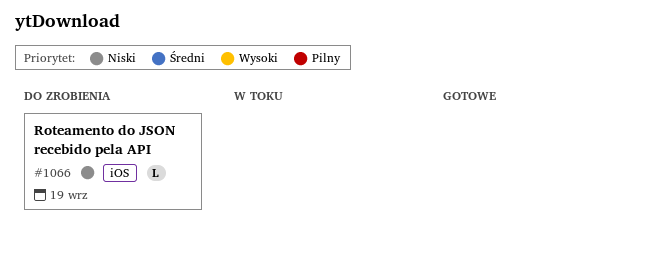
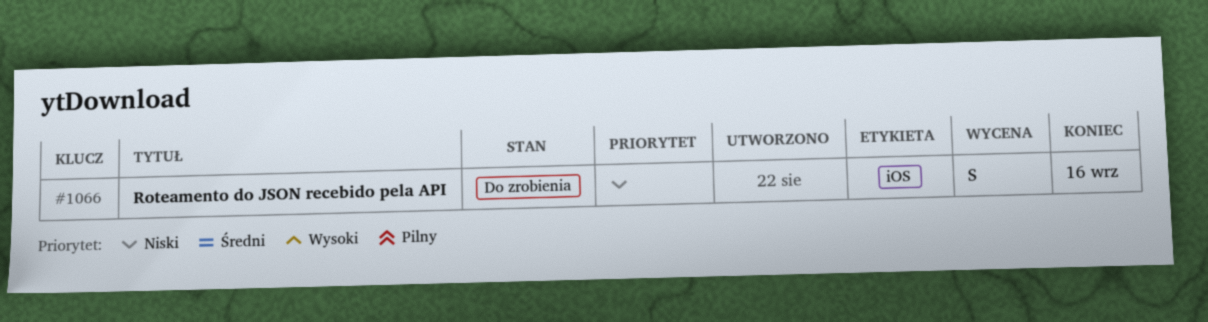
#1066, estimate: L -> S
#1066, due: Sep 19 -> Sep 16

